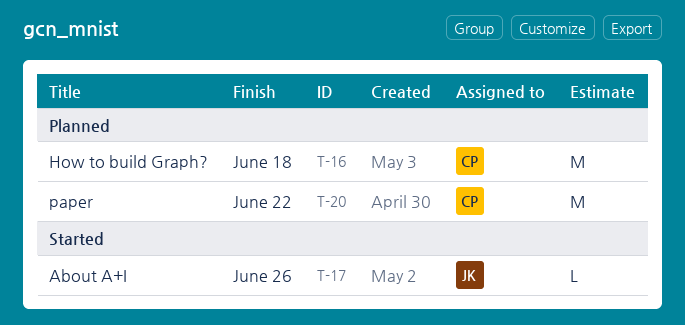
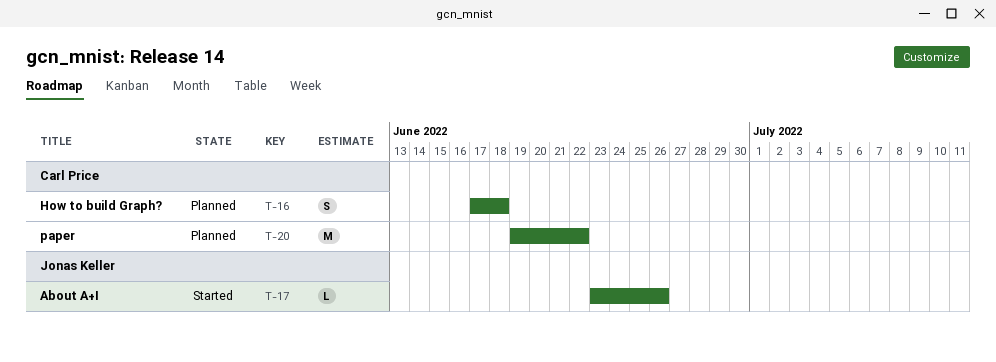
T-16, estimate: M -> S

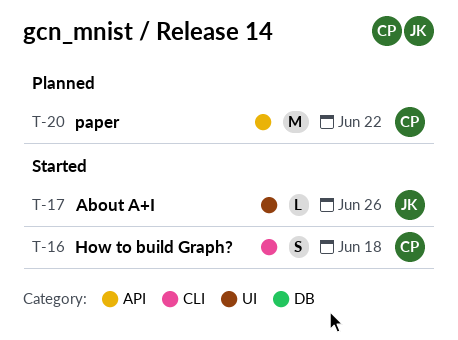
T-16, status: Planned -> Started

